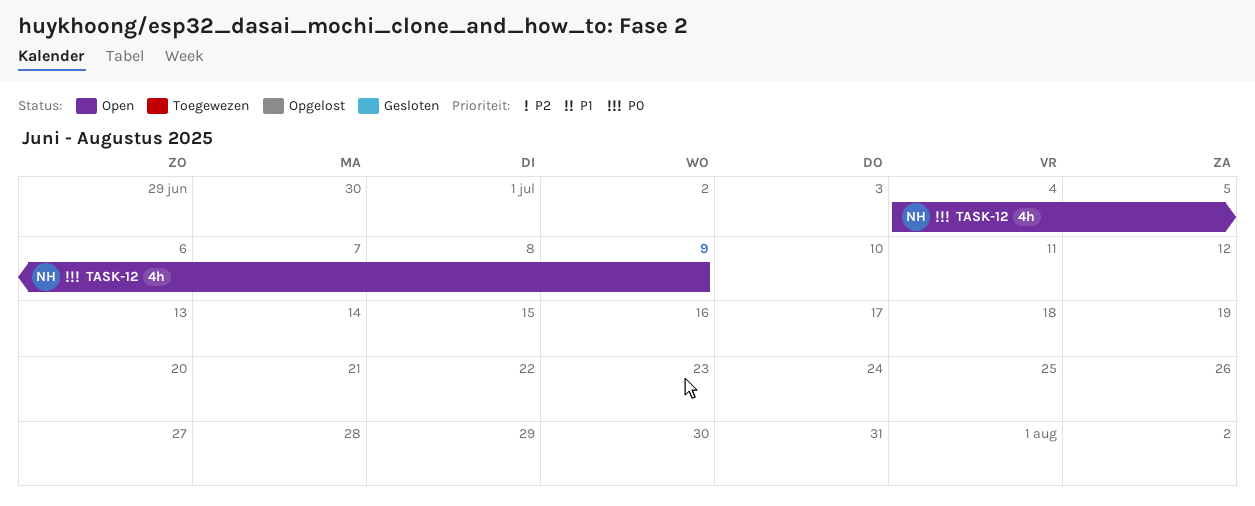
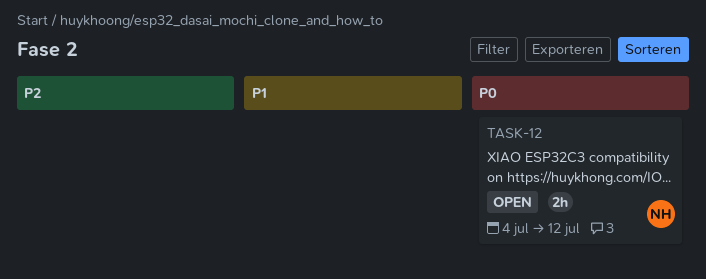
TASK-12, estimate: 4h -> 2h
TASK-12, due: Jul 9 -> Jul 12

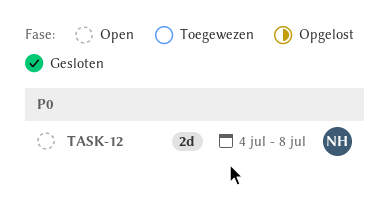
TASK-12, estimate: 2h -> 2d
TASK-12, due: Jul 12 -> Jul 8

